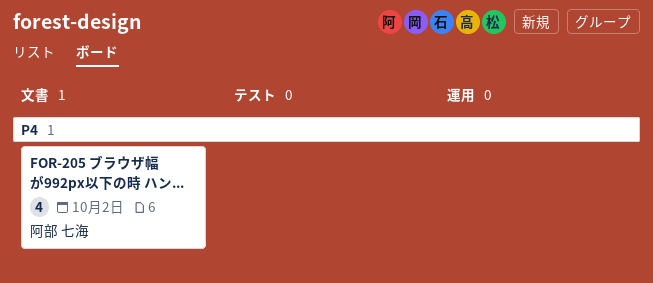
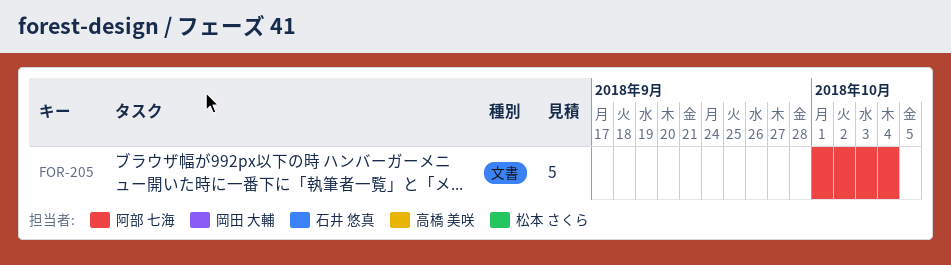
FOR-205, estimate: 4 -> 5
FOR-205, due: Oct 2 -> Oct 4

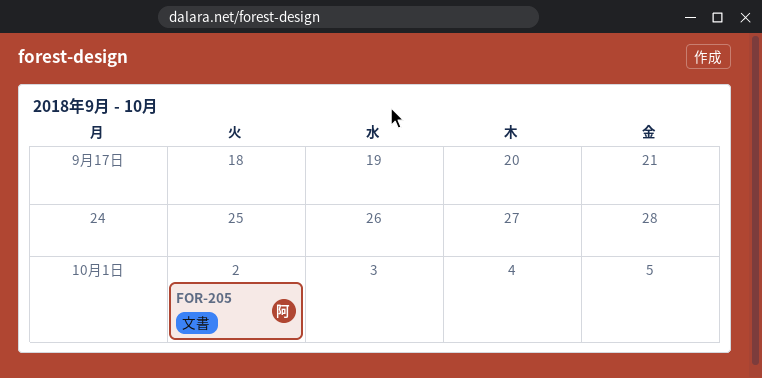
FOR-205, due: Oct 4 -> Oct 2

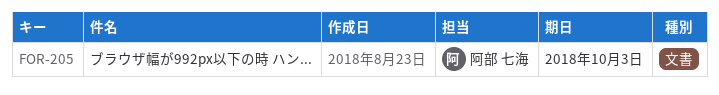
FOR-205, due: Oct 2 -> Oct 3

